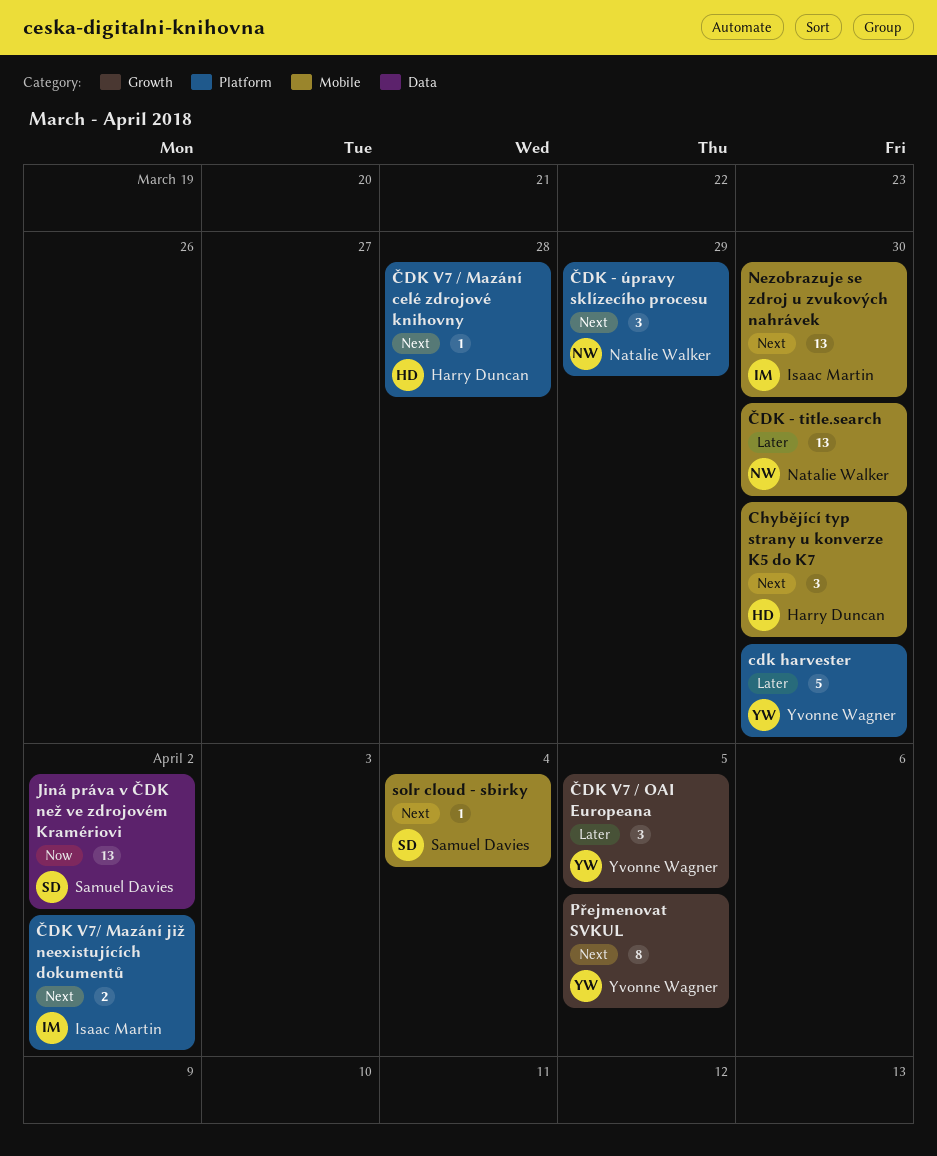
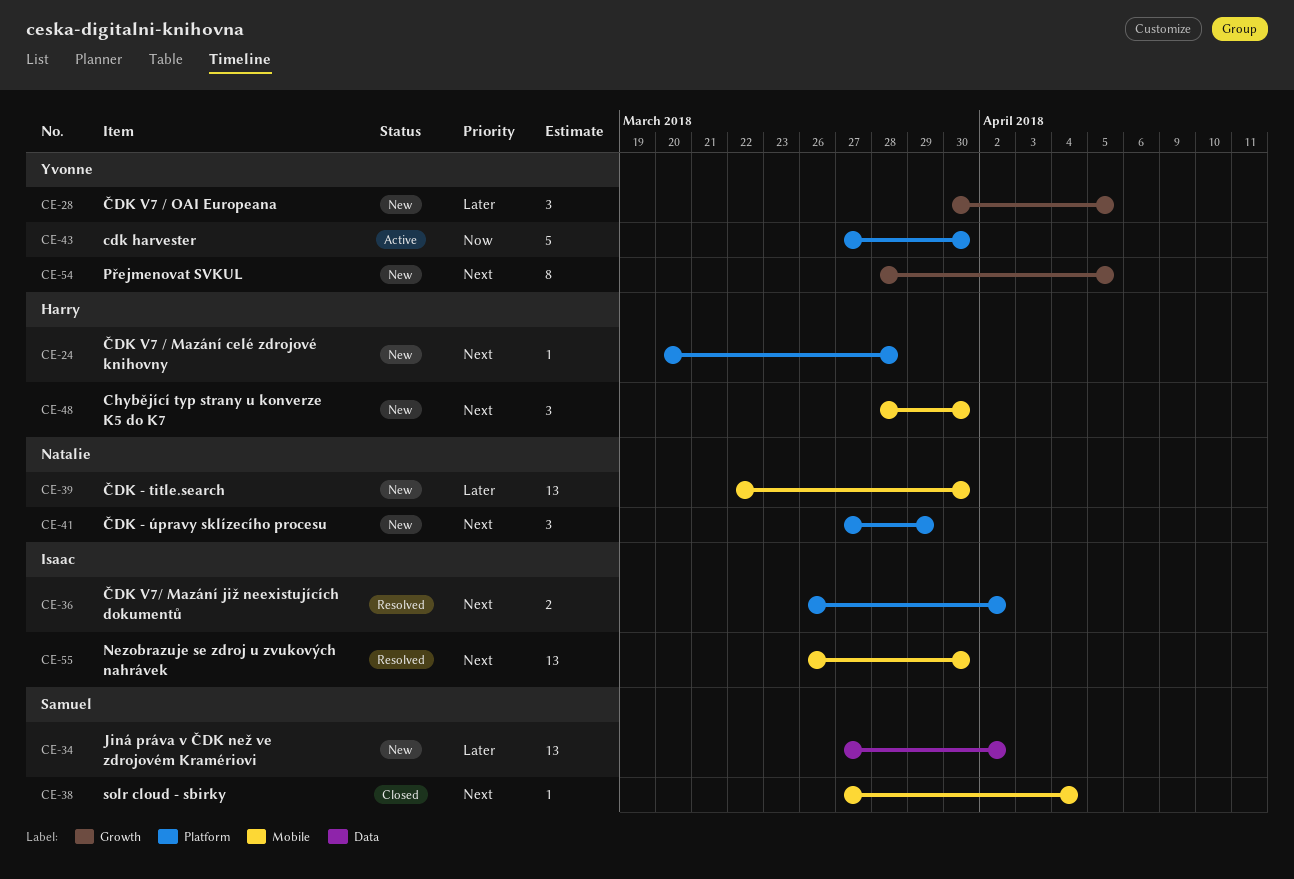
cdk harvester, priority: Later -> Now
Jiná práva v ČDK než ve zdrojovém Kramériovi, priority: Now -> Later

